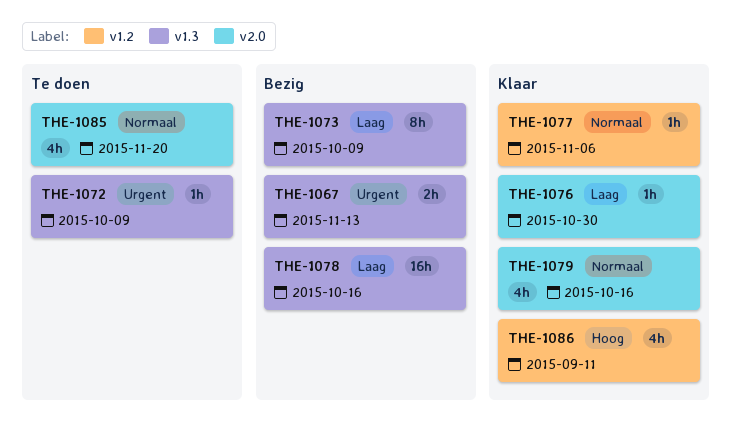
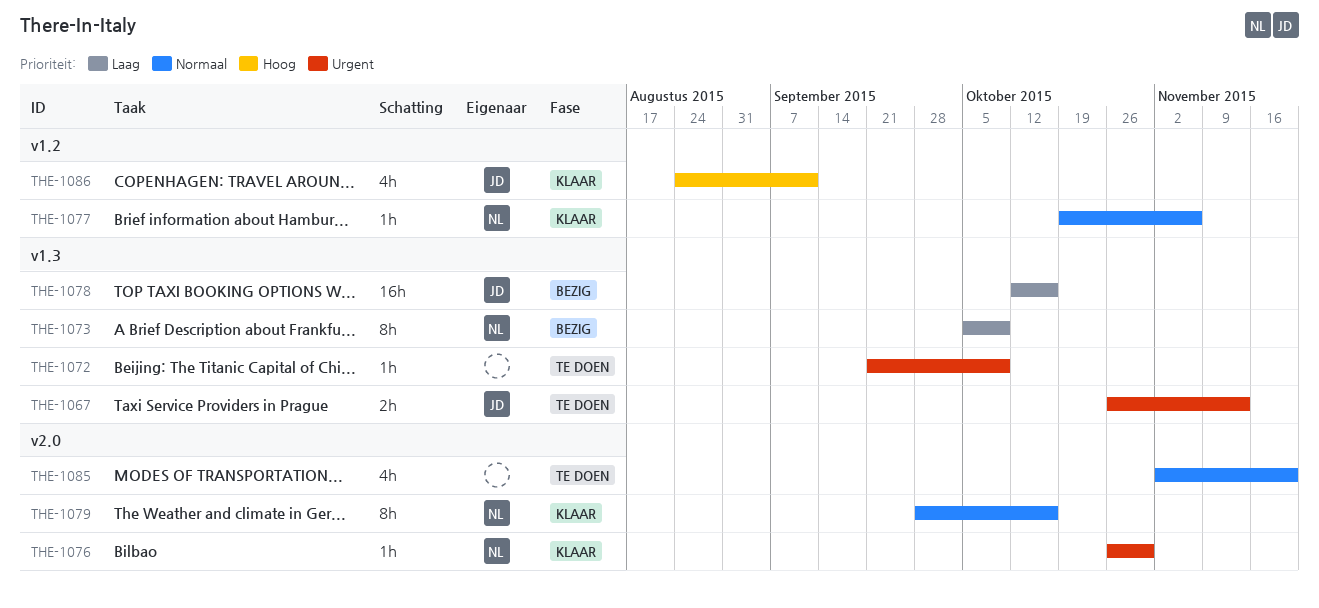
THE-1067, status: Bezig -> Te doen
THE-1076, priority: Laag -> Urgent
THE-1079, estimate: 4h -> 8h

